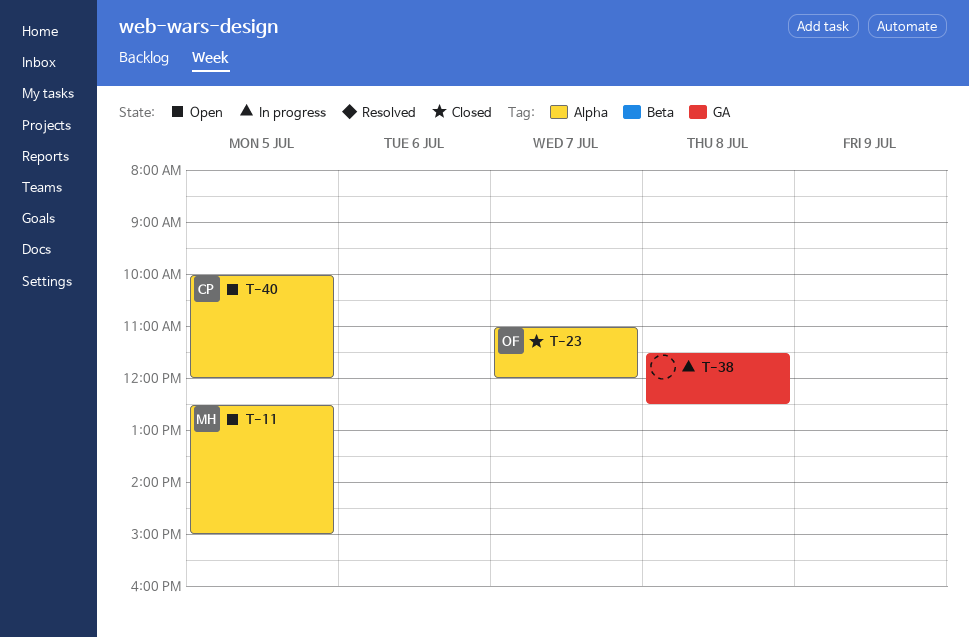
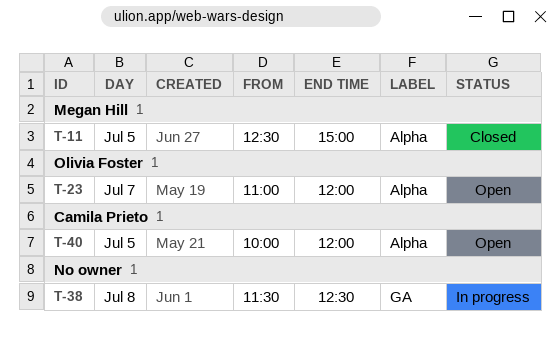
T-11, status: Open -> Closed
T-23, status: Closed -> Open

